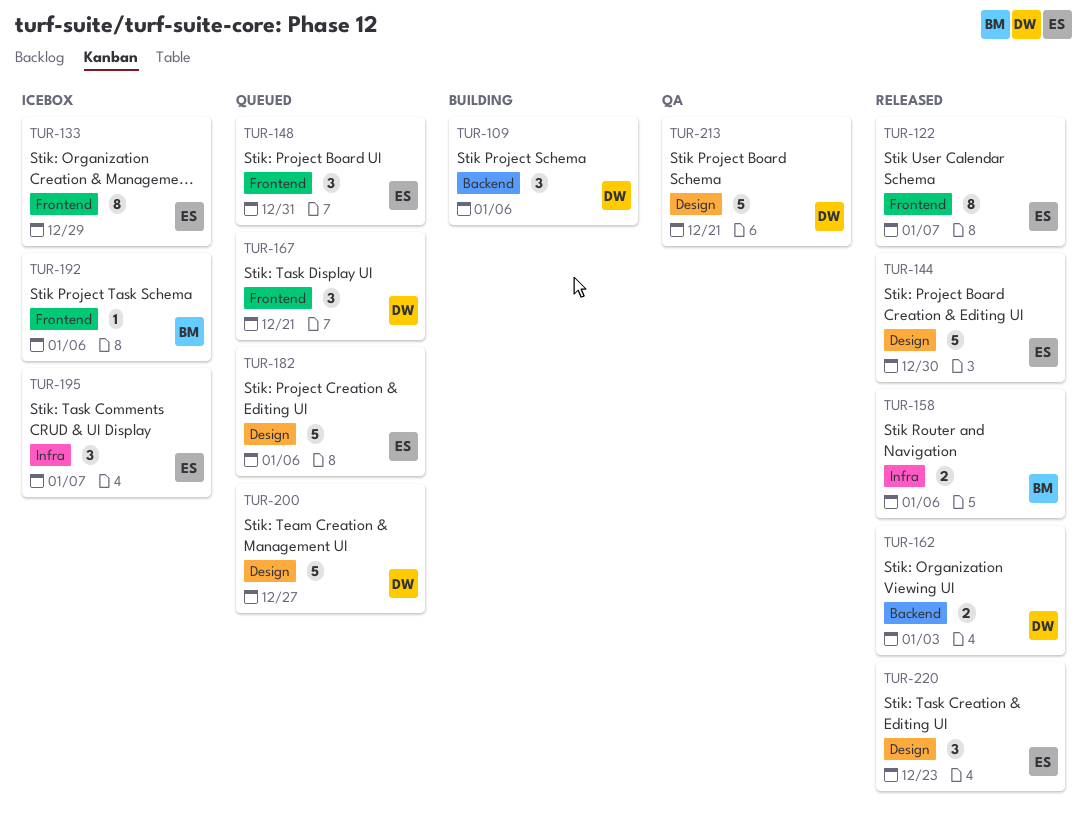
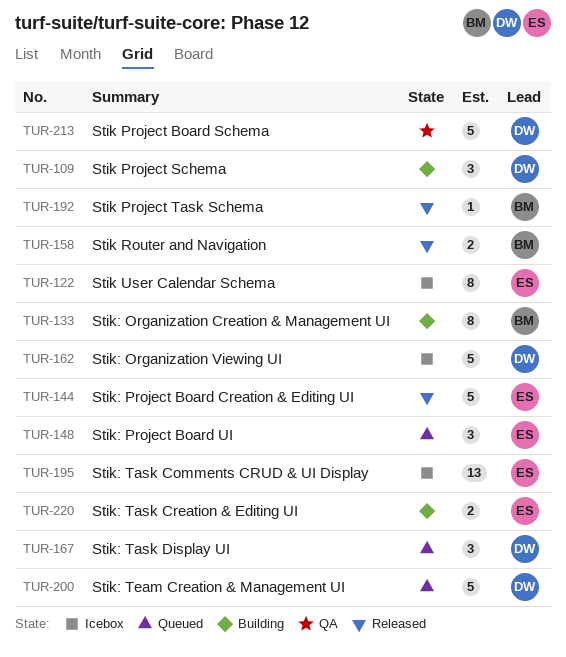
TUR-122, status: Released -> Icebox
TUR-133, status: Icebox -> Building
TUR-133, owner: ES -> BM
TUR-162, status: Released -> Icebox
TUR-162, estimate: 2 -> 5
TUR-182: present -> none
TUR-192, status: Icebox -> Released
TUR-195, estimate: 3 -> 13
TUR-220, status: Released -> Building
TUR-220, estimate: 3 -> 2

